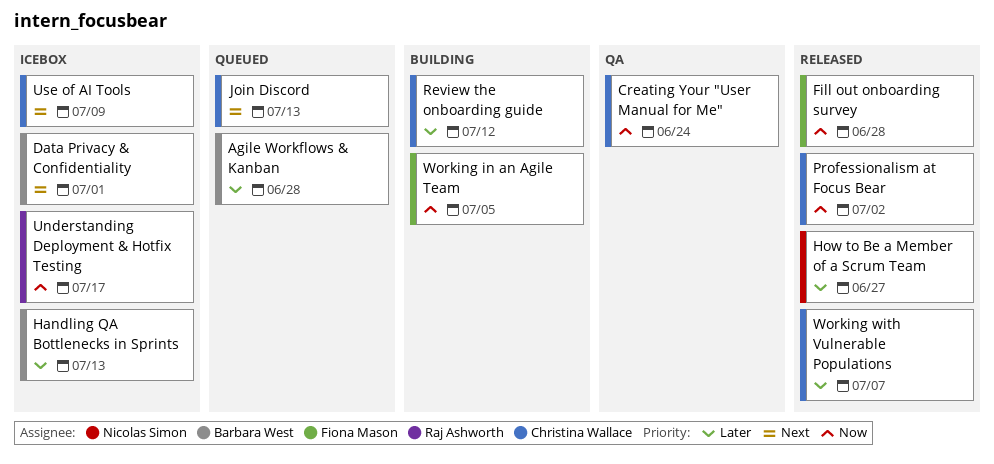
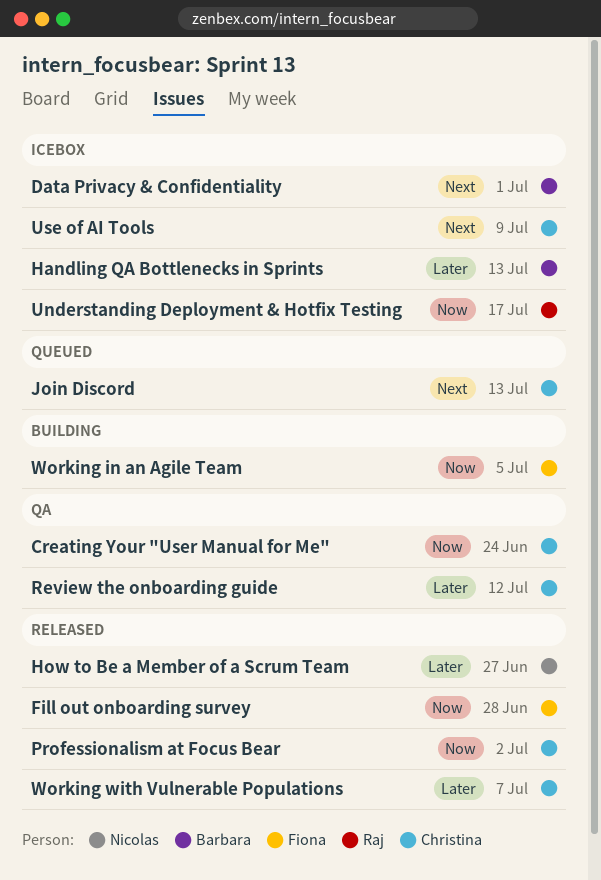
Agile Workflows & Kanban: present -> none
Review the onboarding guide, status: Building -> QA

